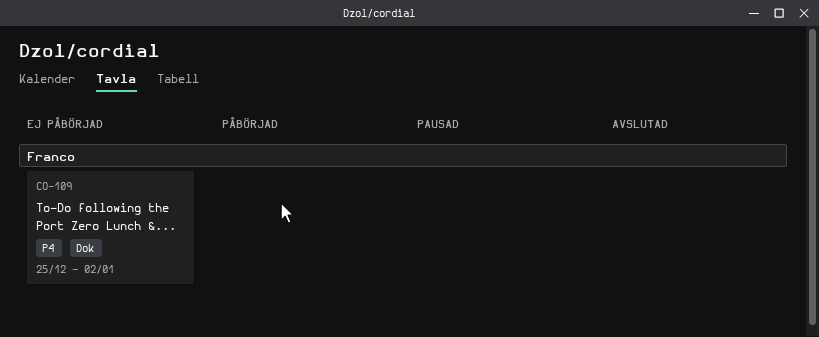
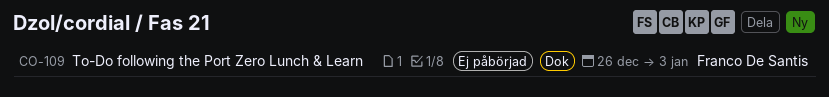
CO-109, start: Dec 25 -> Dec 26
CO-109, due: Jan 2 -> Jan 3

